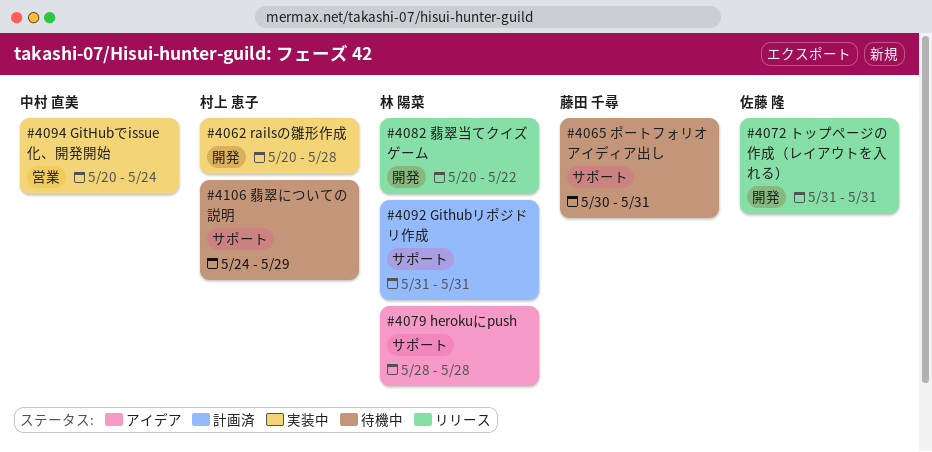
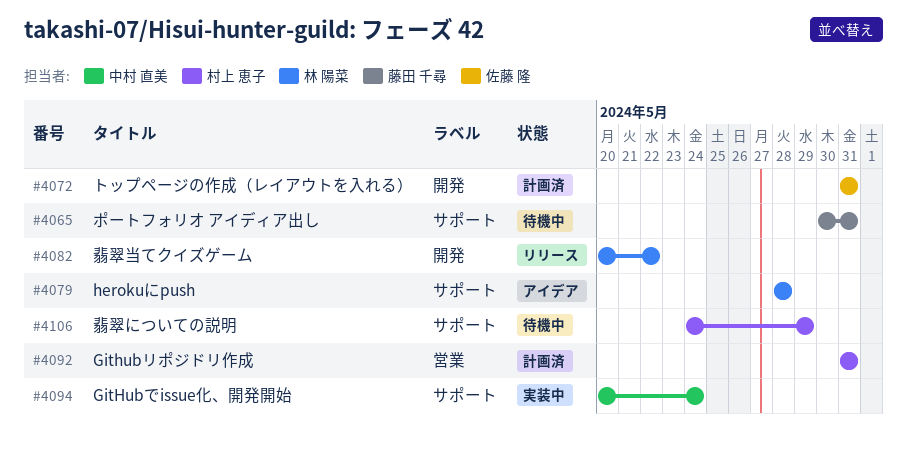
#4062: present -> none
#4072, status: リリース -> 計画済
#4092, owner: 林 陽菜 -> 村上 恵子
#4092, label: サポート -> 営業
#4094, label: 営業 -> サポート

